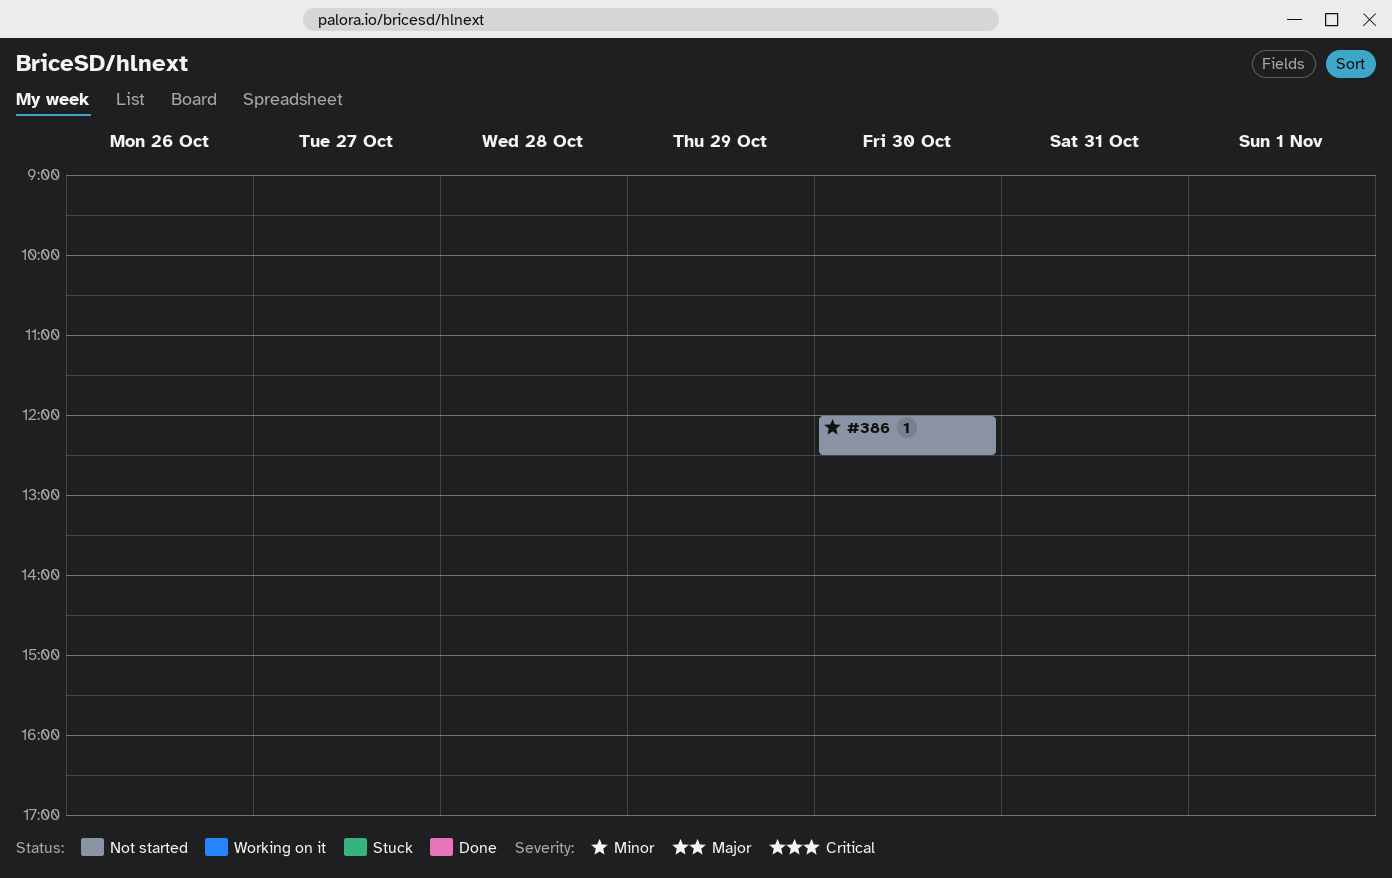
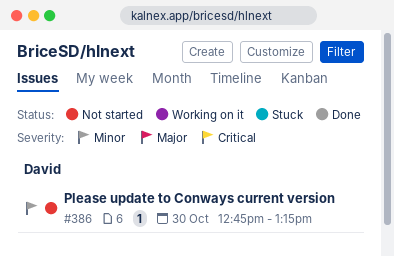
#386, begins: 12:00 -> 12:45
#386, ends: 12:30 -> 13:15

